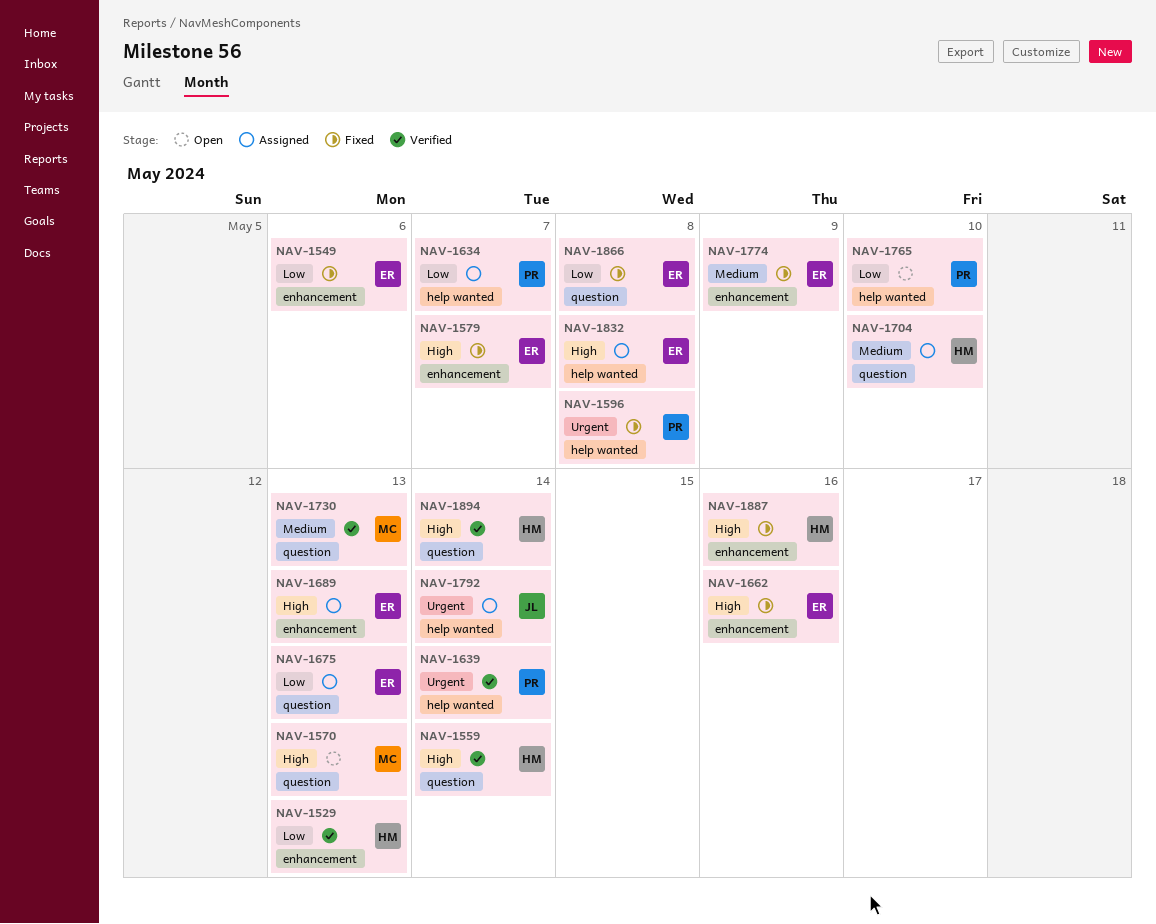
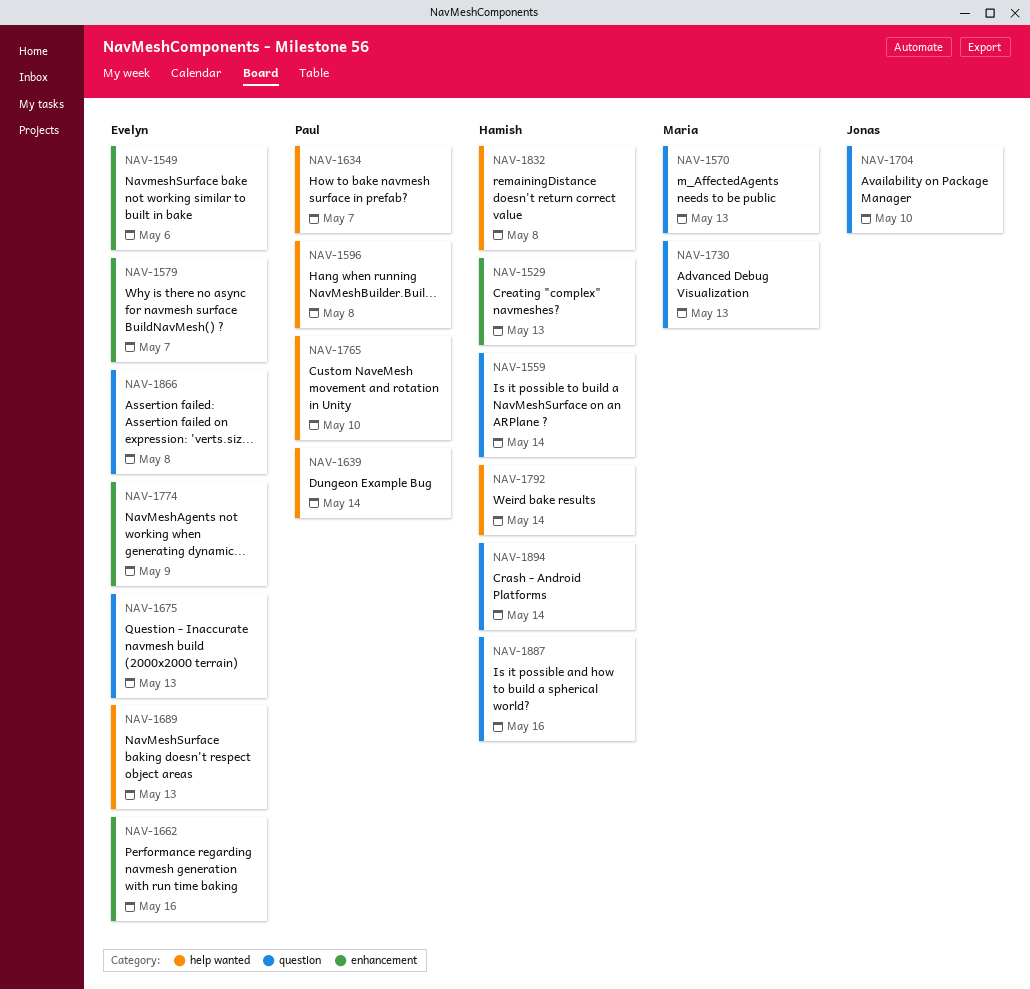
NAV-1689, label: enhancement -> help wanted
NAV-1704, owner: Hamish -> Jonas
NAV-1792, owner: Jonas -> Hamish
NAV-1832, owner: Evelyn -> Hamish
NAV-1887, label: enhancement -> question

